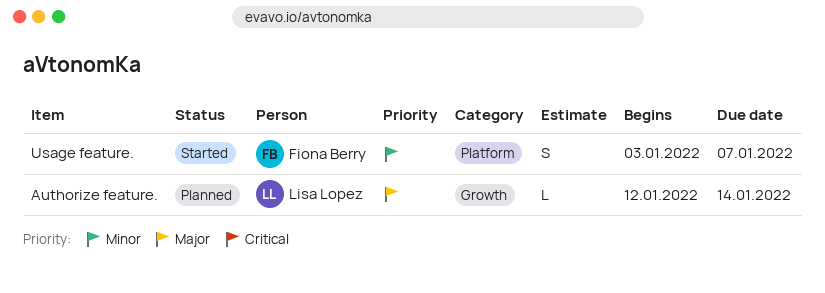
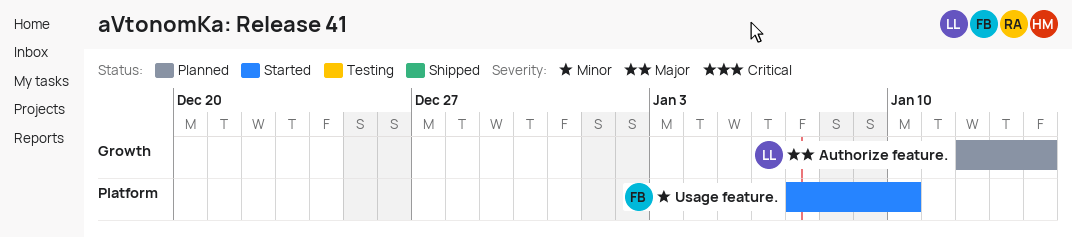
Usage feature., start: Jan 3 -> Jan 7
Usage feature., due: Jan 7 -> Jan 10

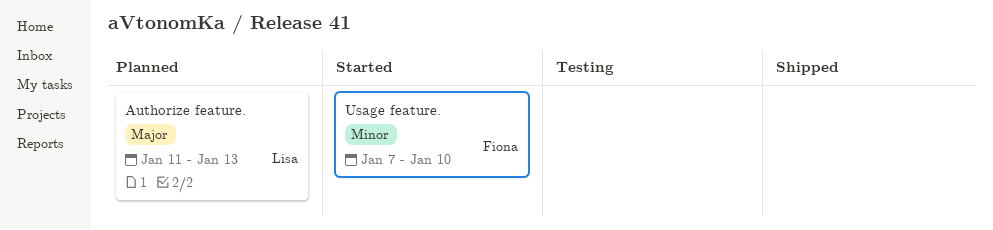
Authorize feature., start: Jan 12 -> Jan 11
Authorize feature., due: Jan 14 -> Jan 13

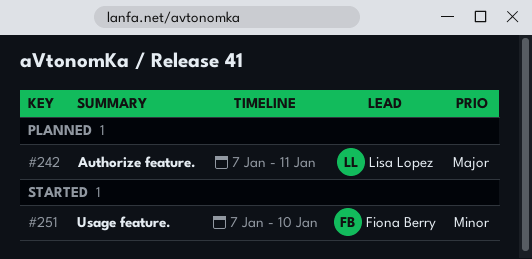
Authorize feature., start: Jan 11 -> Jan 7
Authorize feature., due: Jan 13 -> Jan 11

